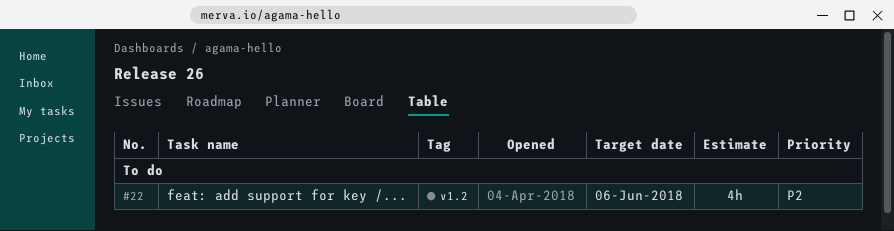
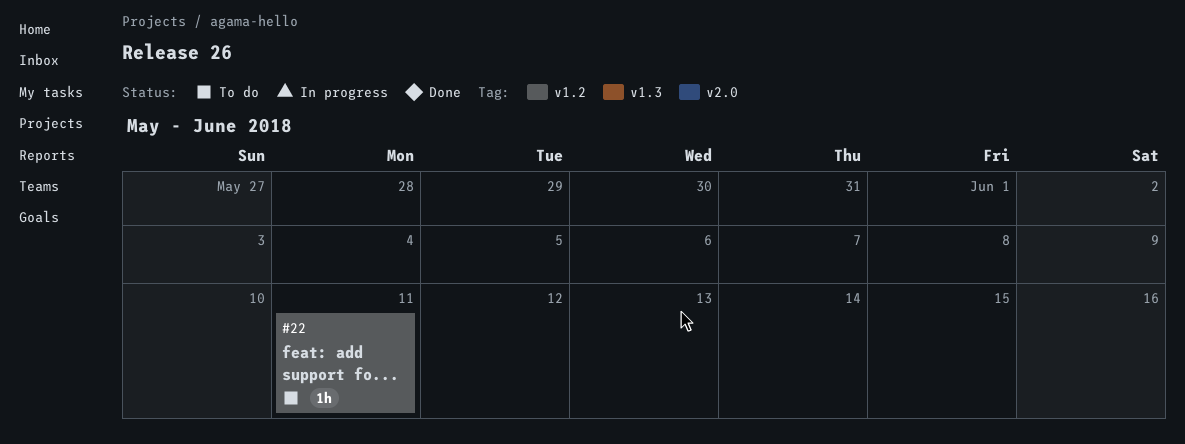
#22, estimate: 4h -> 1h
#22, due: Jun 6 -> Jun 11

